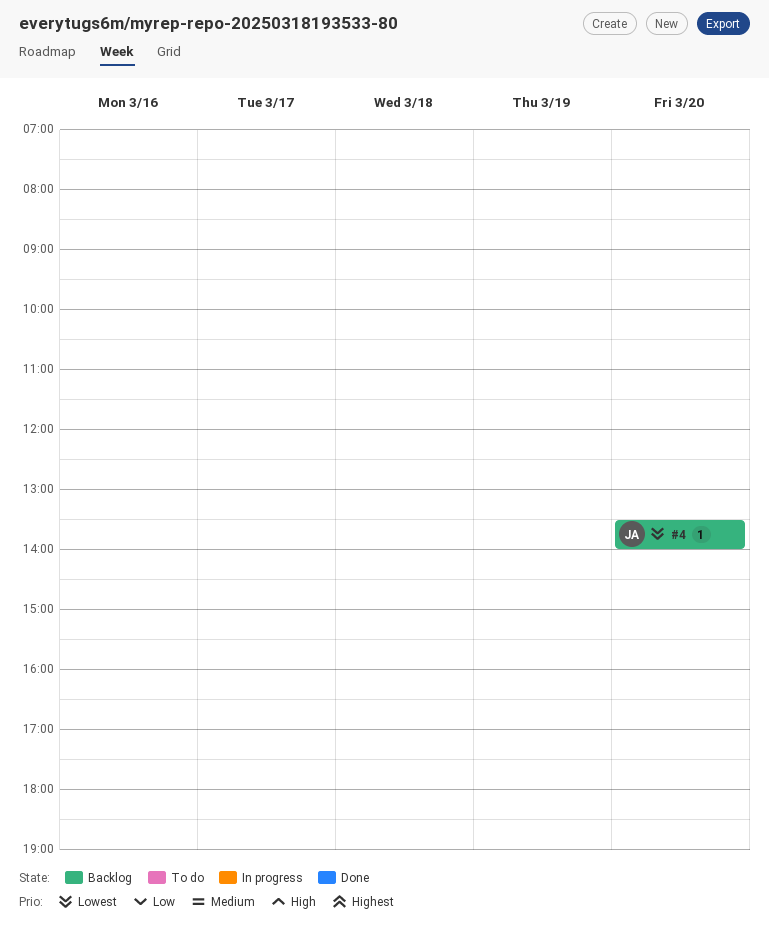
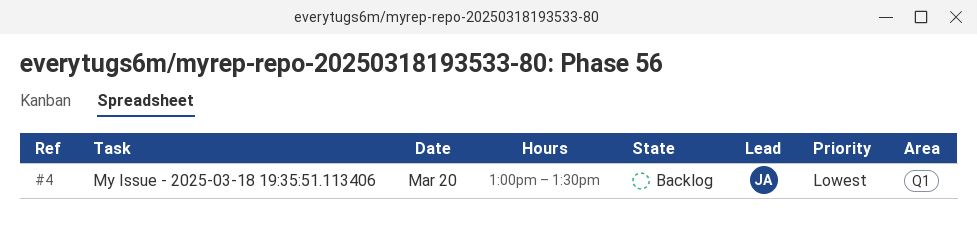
#4, begins: 13:30 -> 13:00
#4, ends: 14:00 -> 13:30

